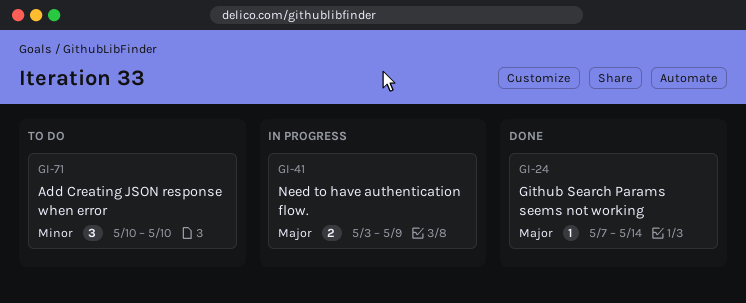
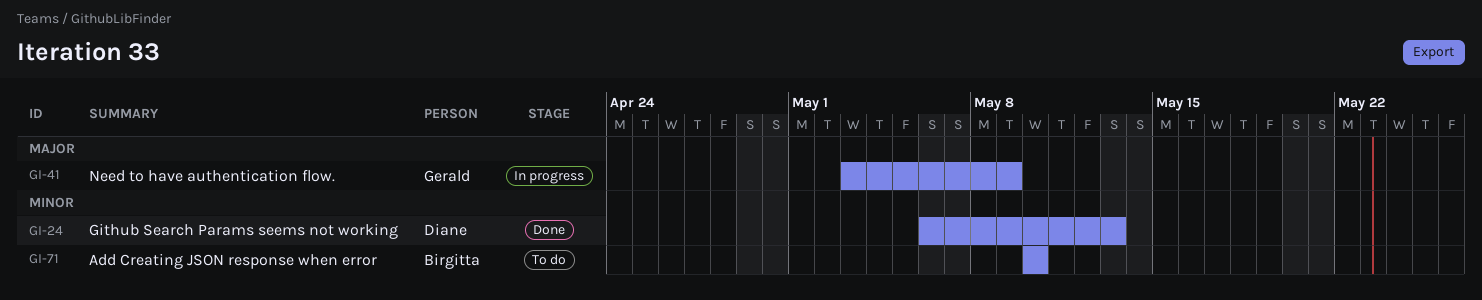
GI-24, priority: Major -> Minor
GI-24, start: May 7 -> May 6
GI-24, due: May 14 -> May 13

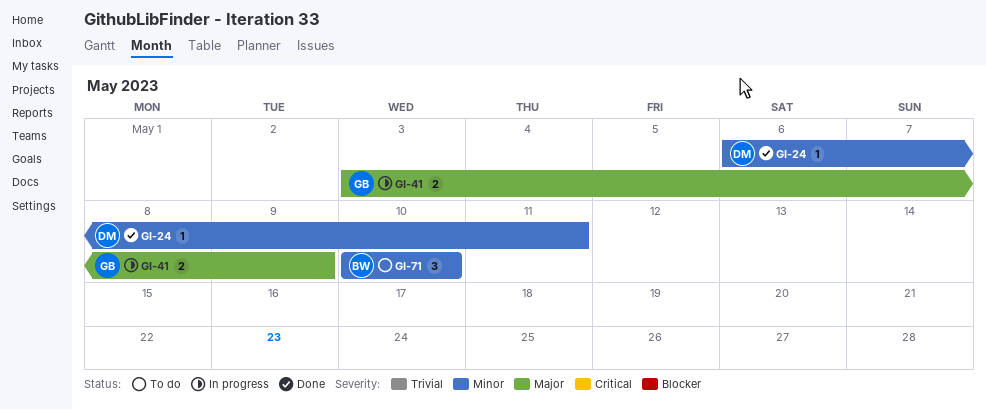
GI-24, due: May 13 -> May 11

